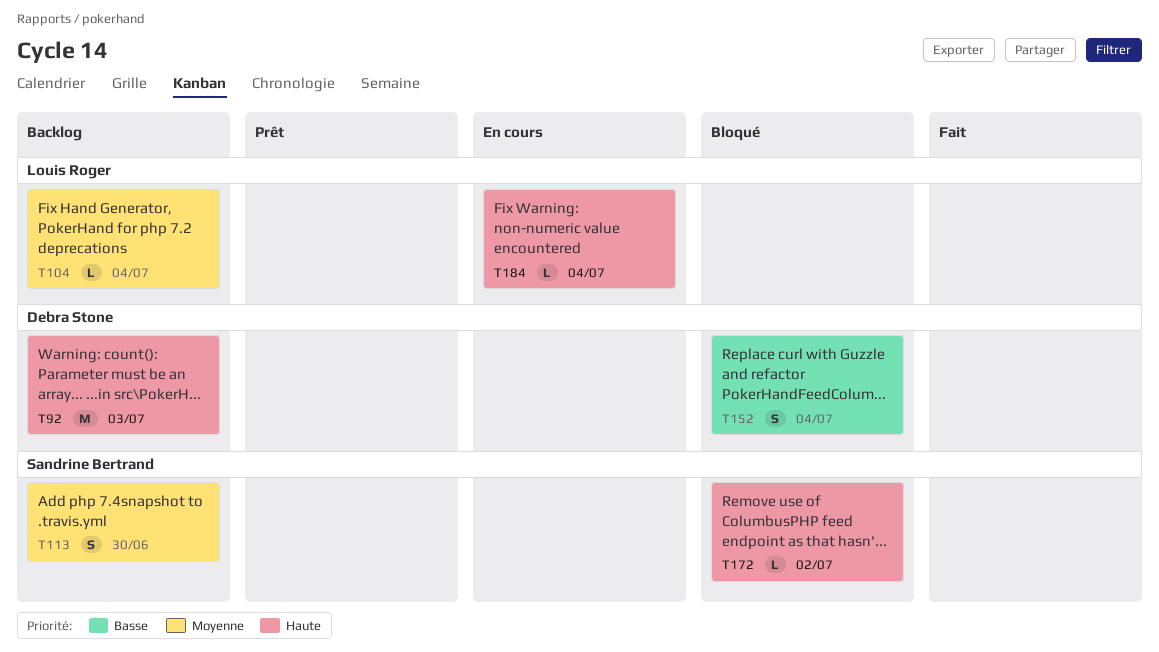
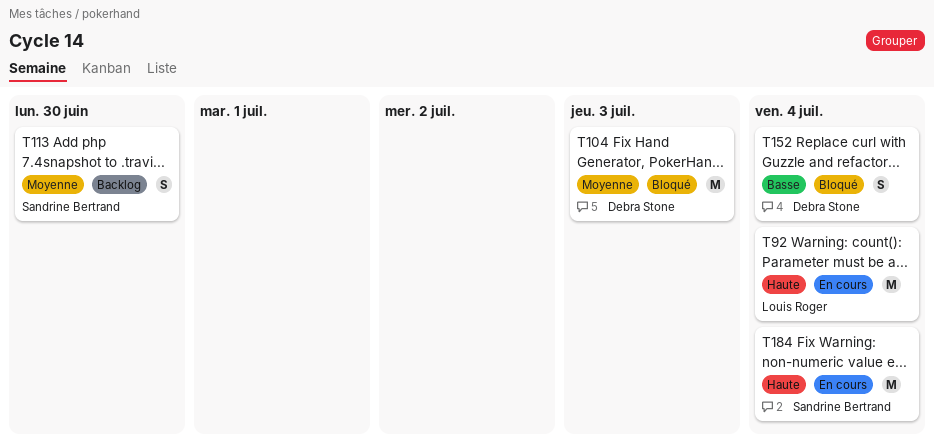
T92, status: Backlog -> En cours
T92, owner: Debra Stone -> Louis Roger
T92, due: Jul 3 -> Jul 4
T104, status: Backlog -> Bloqué
T104, owner: Louis Roger -> Debra Stone
T104, estimate: L -> M
T104, due: Jul 4 -> Jul 3
T172: present -> none
T184, owner: Louis Roger -> Sandrine Bertrand
T184, estimate: L -> M

